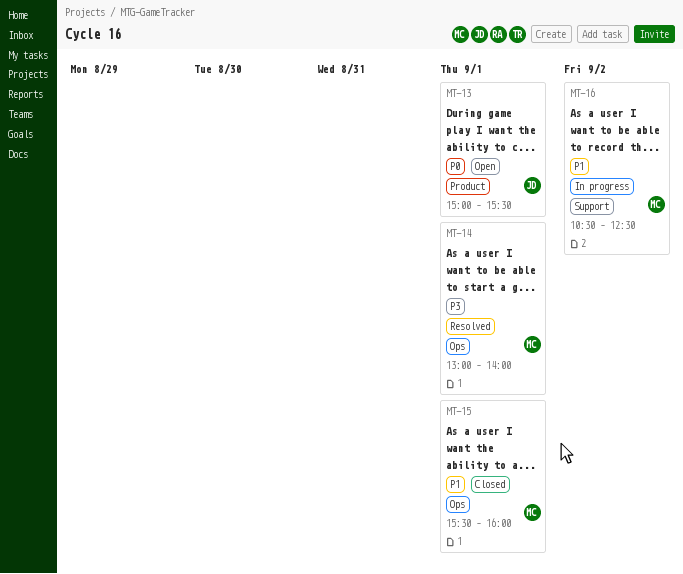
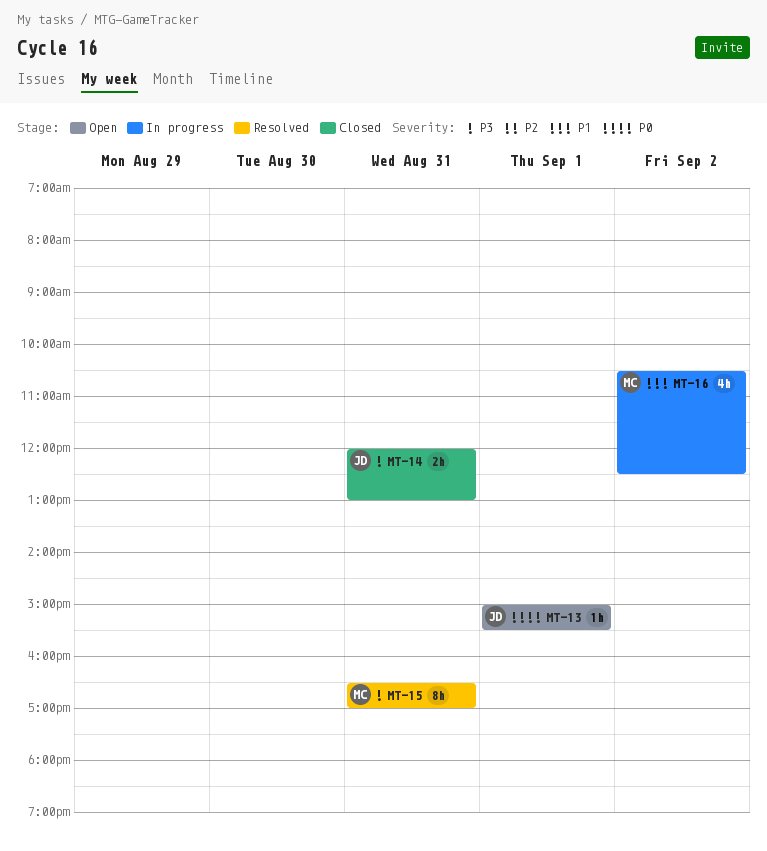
MT-14, status: Resolved -> Closed
MT-14, owner: MC -> JD
MT-14, day: Sep 1 -> Aug 31
MT-14, begins: 13:00 -> 12:00
MT-14, ends: 14:00 -> 13:00
MT-15, status: Closed -> Resolved
MT-15, priority: P1 -> P3
MT-15, day: Sep 1 -> Aug 31
MT-15, begins: 15:30 -> 16:30
MT-15, ends: 16:00 -> 17:00

